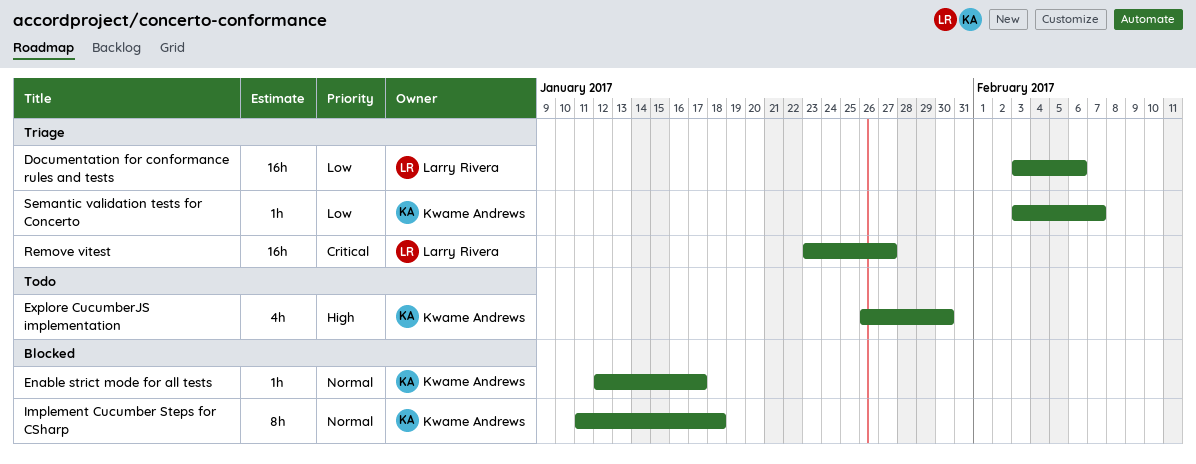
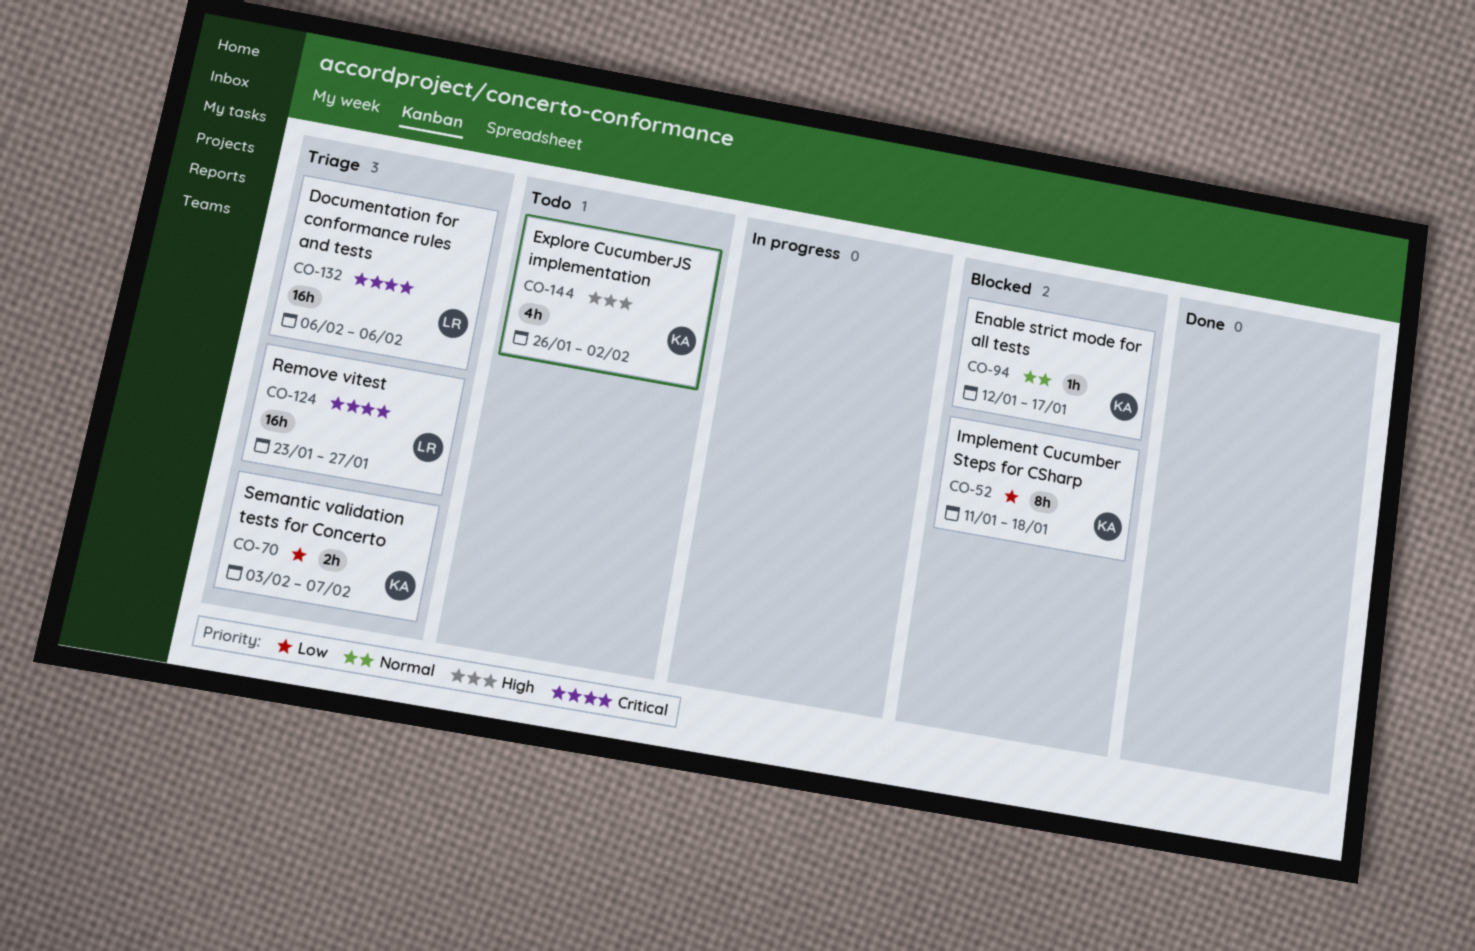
Documentation for conformance rules and tests, priority: Low -> Critical
Documentation for conformance rules and tests, start: Feb 3 -> Feb 6
Explore CucumberJS implementation, due: Jan 30 -> Feb 2
Implement Cucumber Steps for CSharp, priority: Normal -> Low
Semantic validation tests for Concerto, estimate: 1h -> 2h

